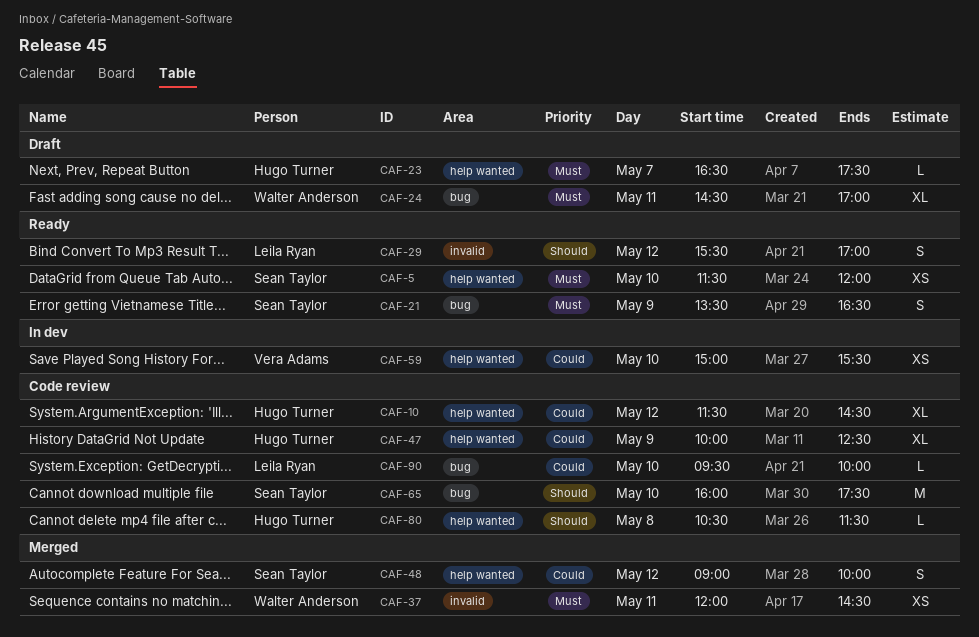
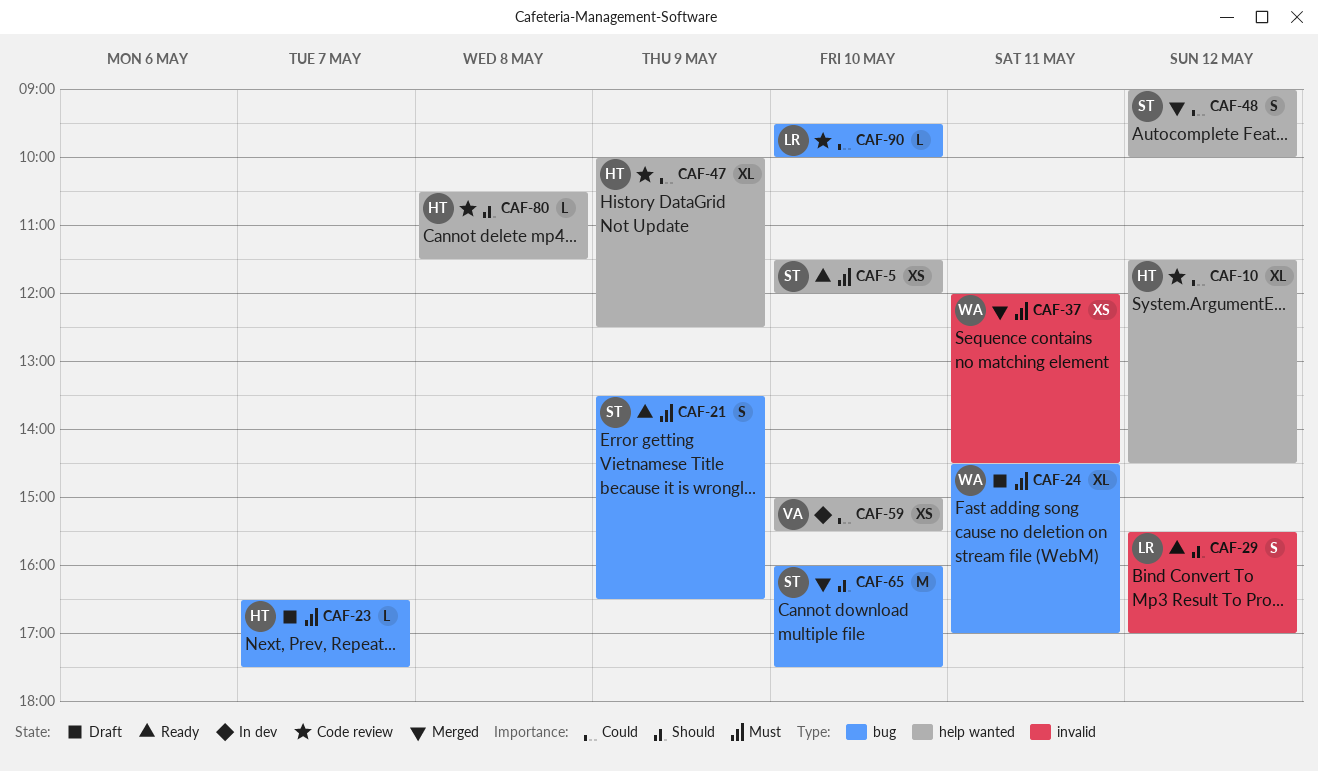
CAF-23, label: help wanted -> bug
CAF-65, status: Code review -> Merged

